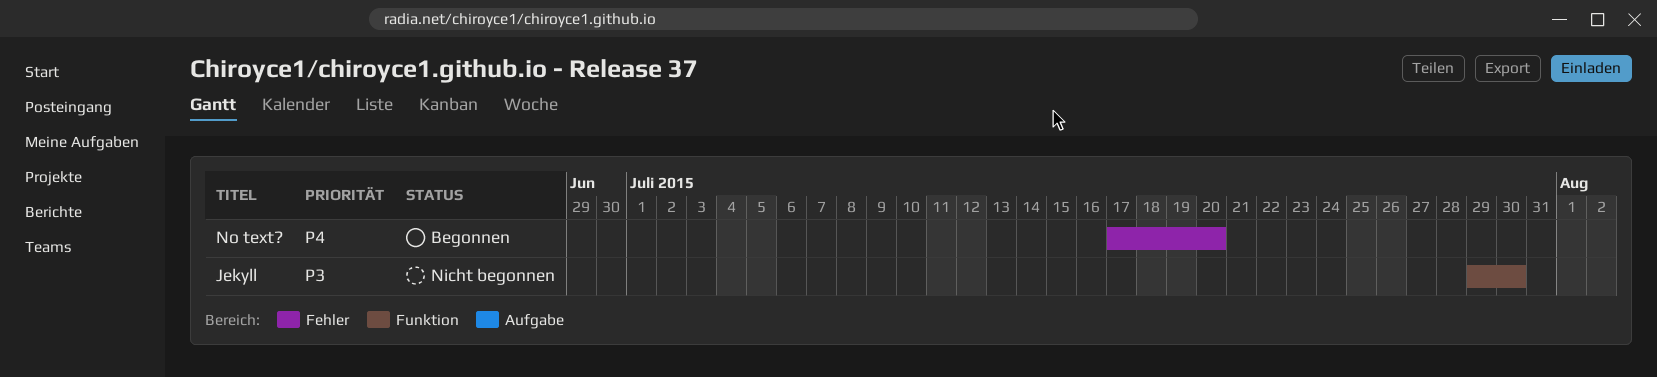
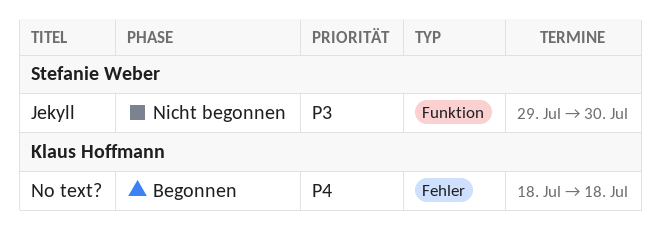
No text?, start: Jul 17 -> Jul 18
No text?, due: Jul 20 -> Jul 18

